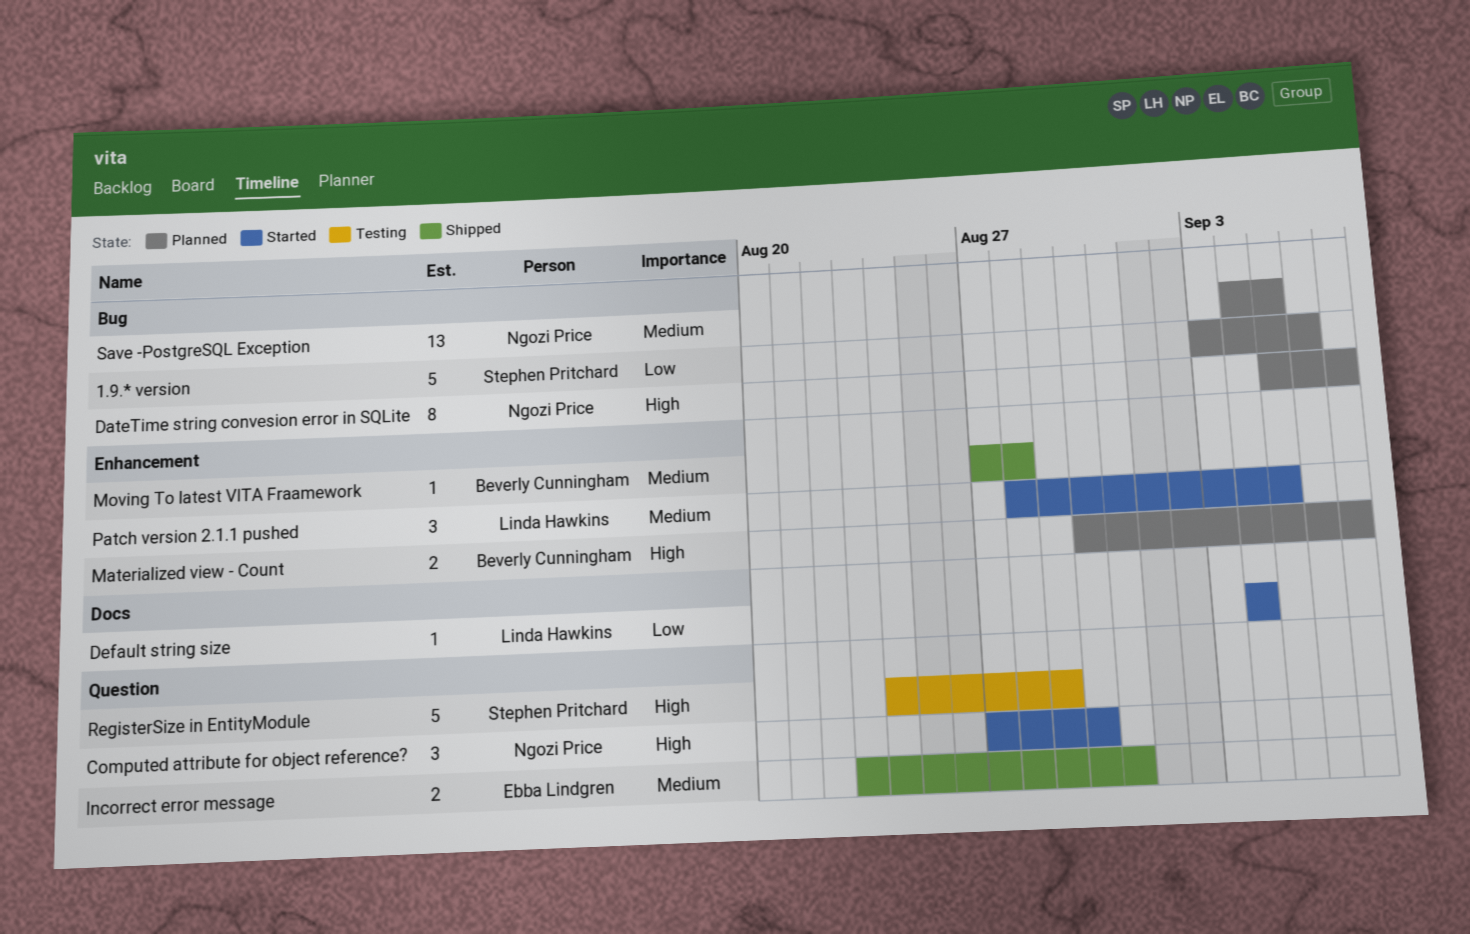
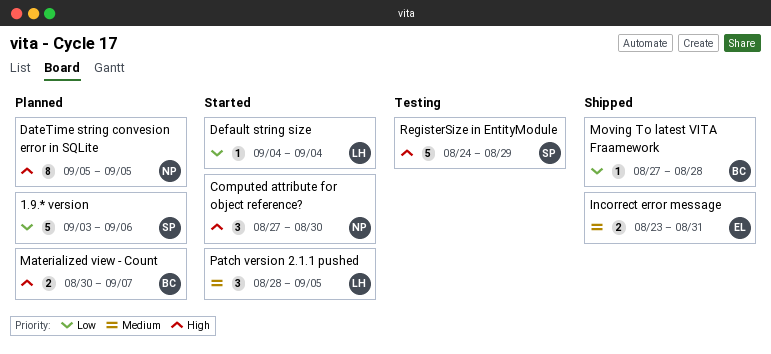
DateTime string convesion error in SQLite, due: Sep 7 -> Sep 5
Moving To latest VITA Fraamework, priority: Medium -> Low
Save -PostgreSQL Exception: present -> none

